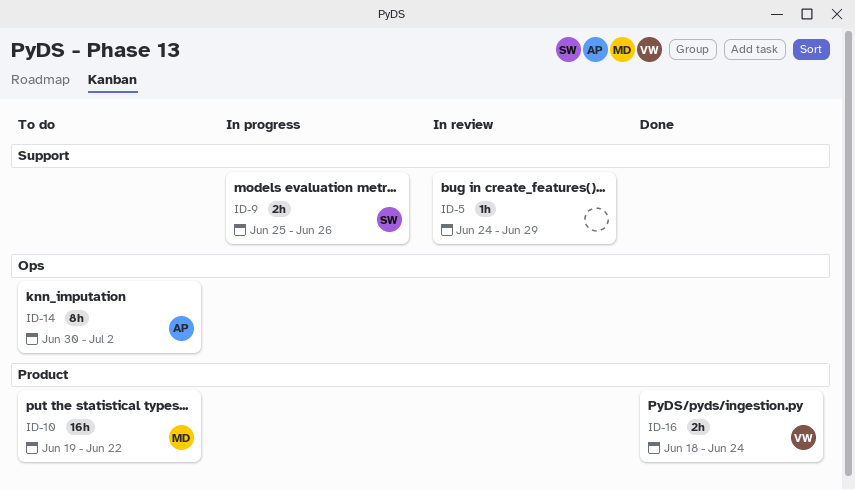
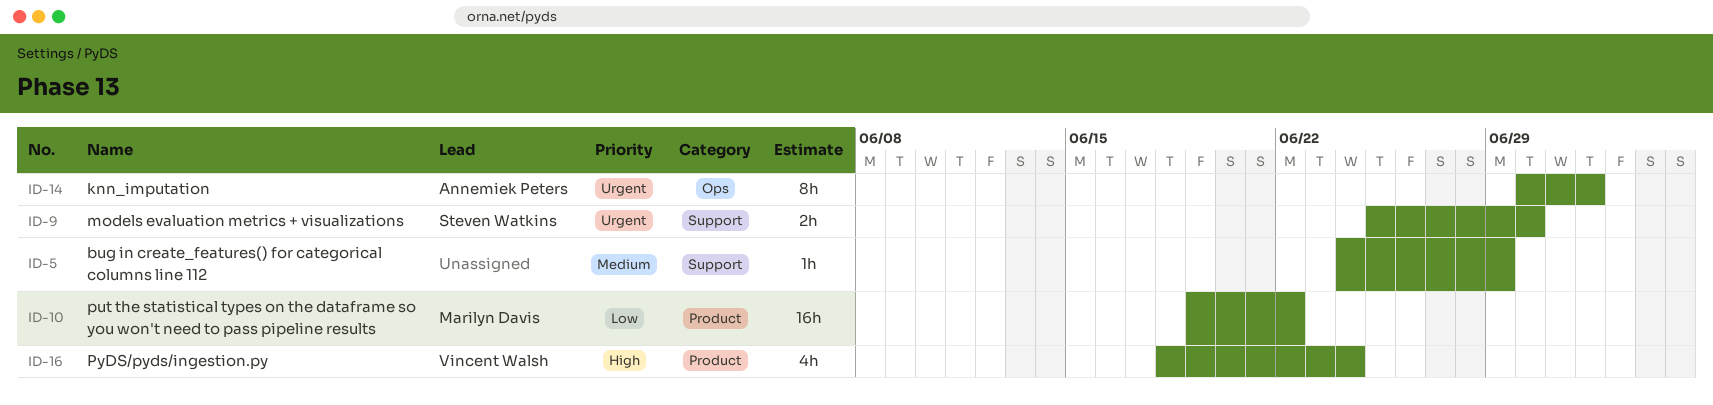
ID-9, due: Jun 26 -> Jun 30
ID-16, estimate: 2h -> 4h

